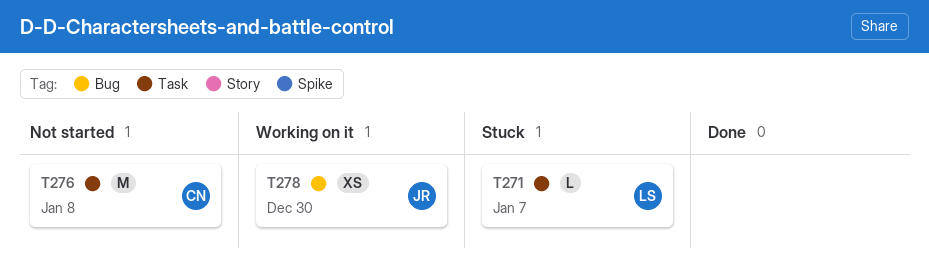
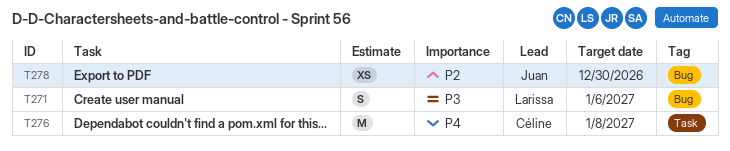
T271, label: Task -> Bug
T271, estimate: L -> S
T271, due: Jan 7 -> Jan 6

